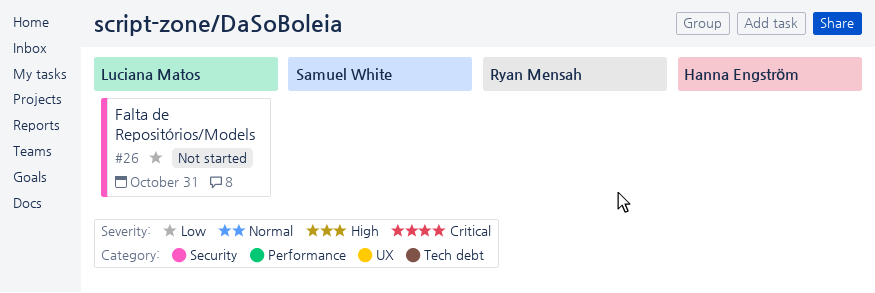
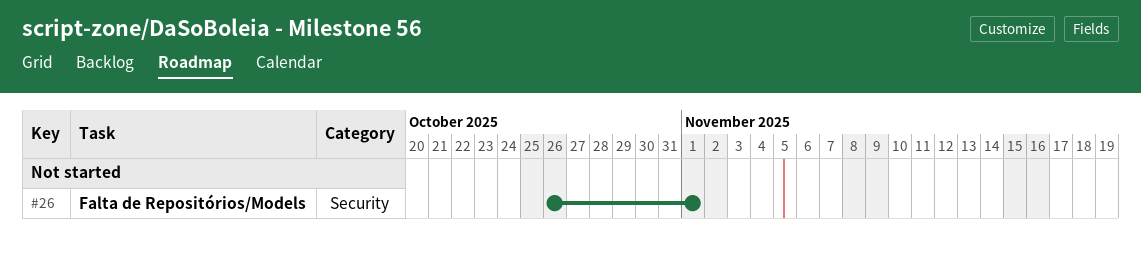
#26, due: Oct 31 -> Nov 1

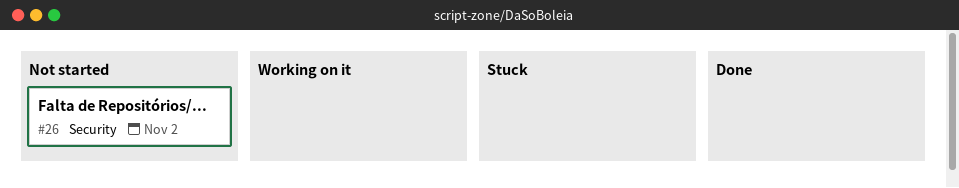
#26, due: Nov 1 -> Nov 2

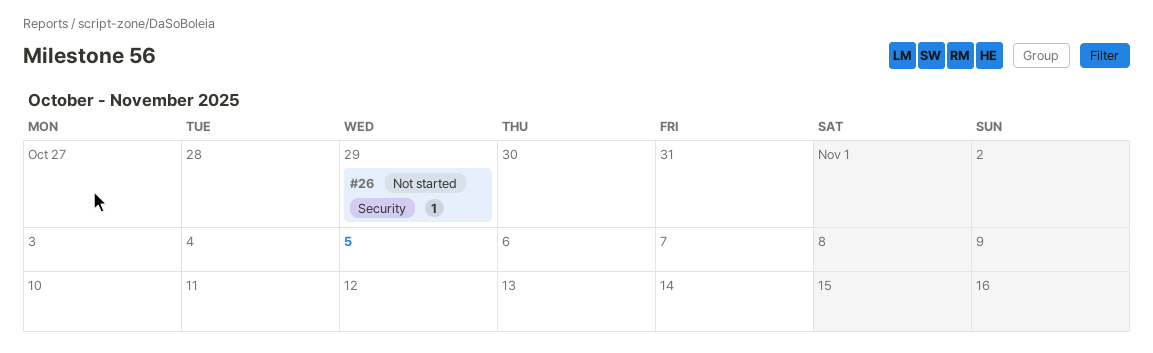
#26, due: Nov 2 -> Oct 29

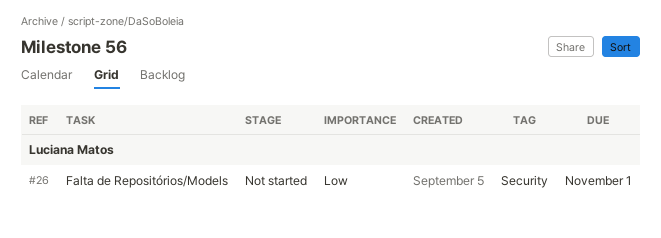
#26, due: Oct 29 -> Nov 1

